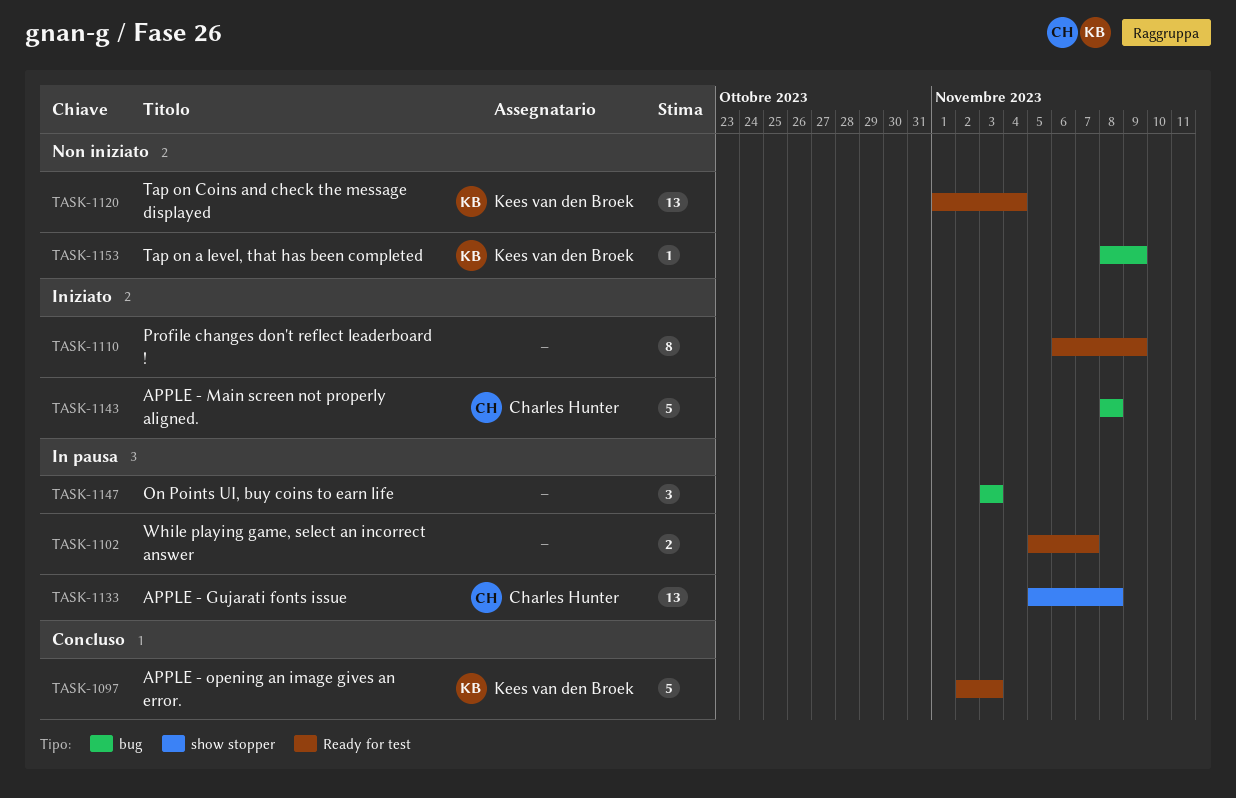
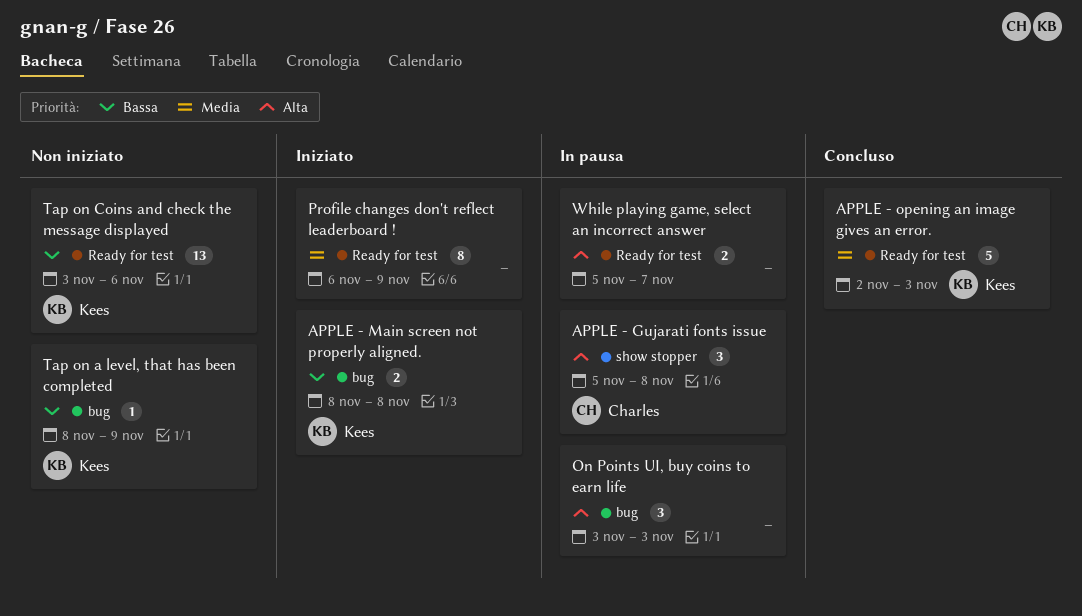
APPLE - Gujarati fonts issue, estimate: 13 -> 3
APPLE - Main screen not properly aligned., owner: Charles Hunter -> Kees van den Broek
APPLE - Main screen not properly aligned., estimate: 5 -> 2
Tap on Coins and check the message displayed, start: Nov 1 -> Nov 3
Tap on Coins and check the message displayed, due: Nov 4 -> Nov 6

